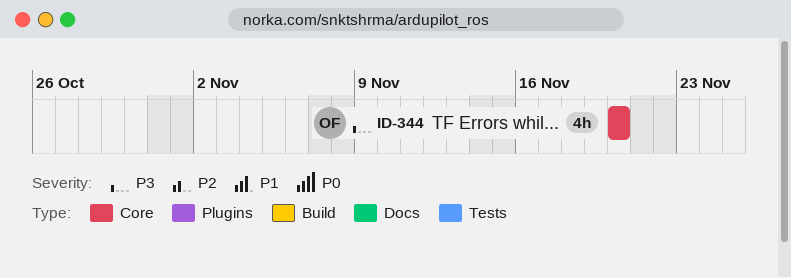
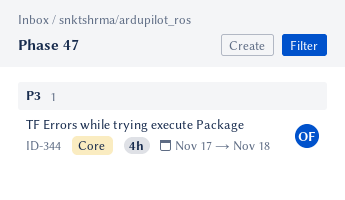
ID-344, start: Nov 20 -> Nov 17
ID-344, due: Nov 20 -> Nov 18

